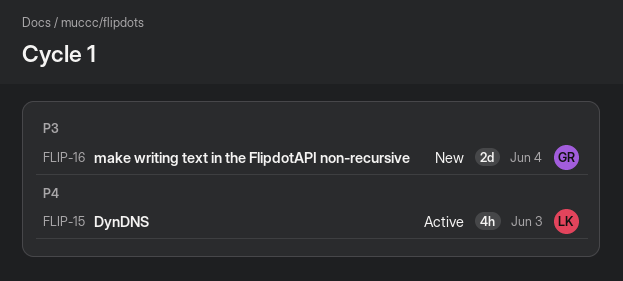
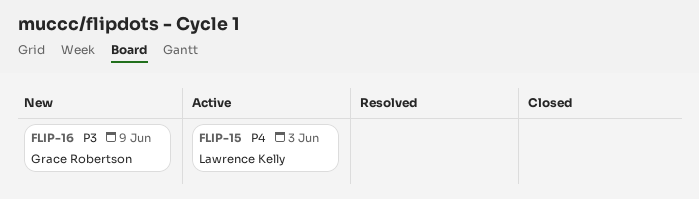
FLIP-16, due: Jun 4 -> Jun 9

